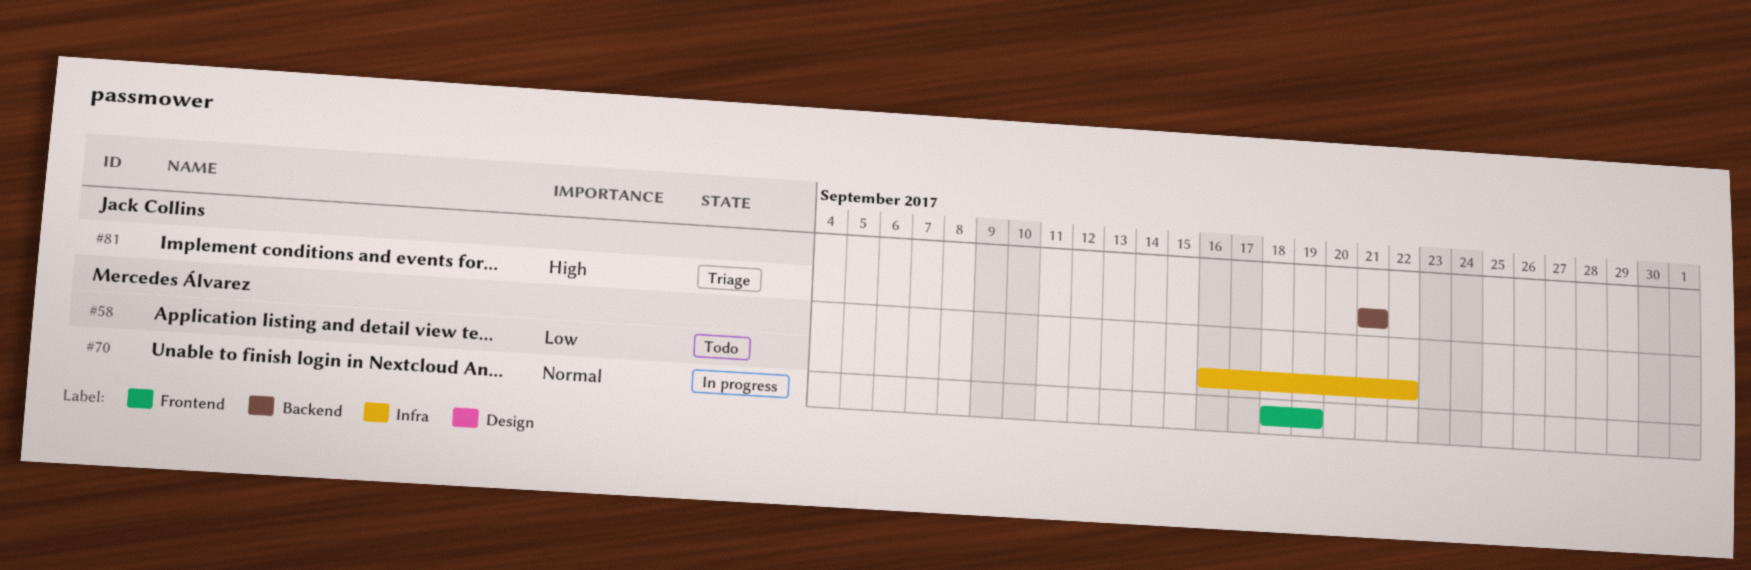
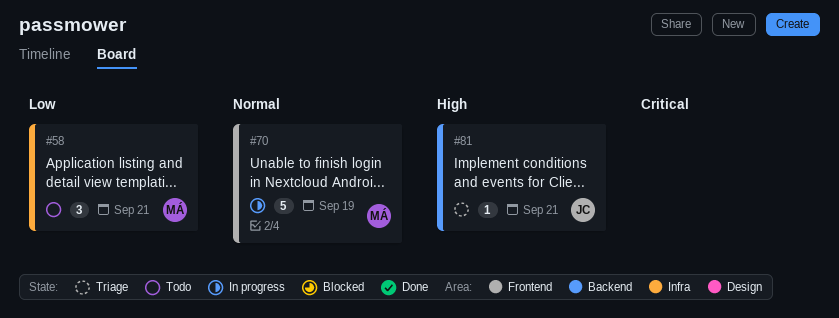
#58, due: Sep 22 -> Sep 21

